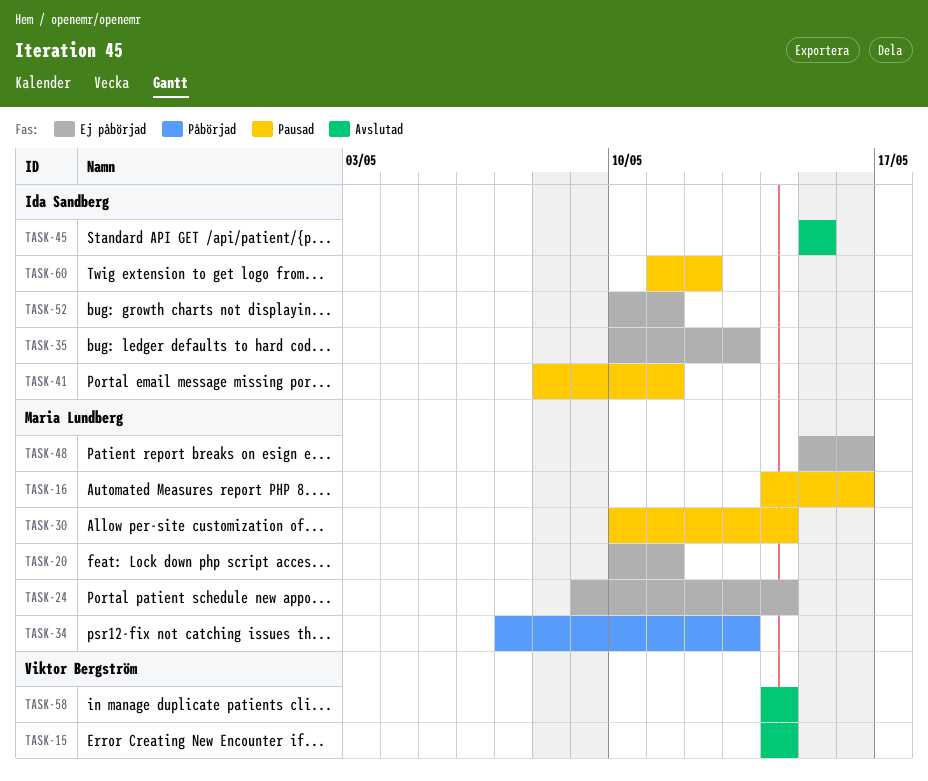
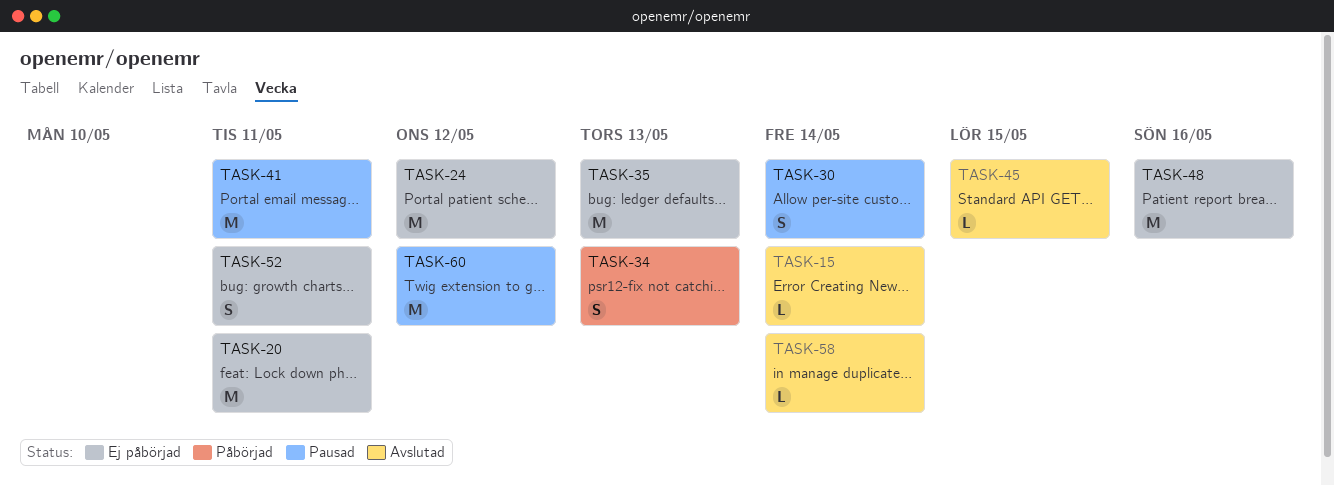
TASK-16: present -> none
TASK-24, due: May 14 -> May 12

